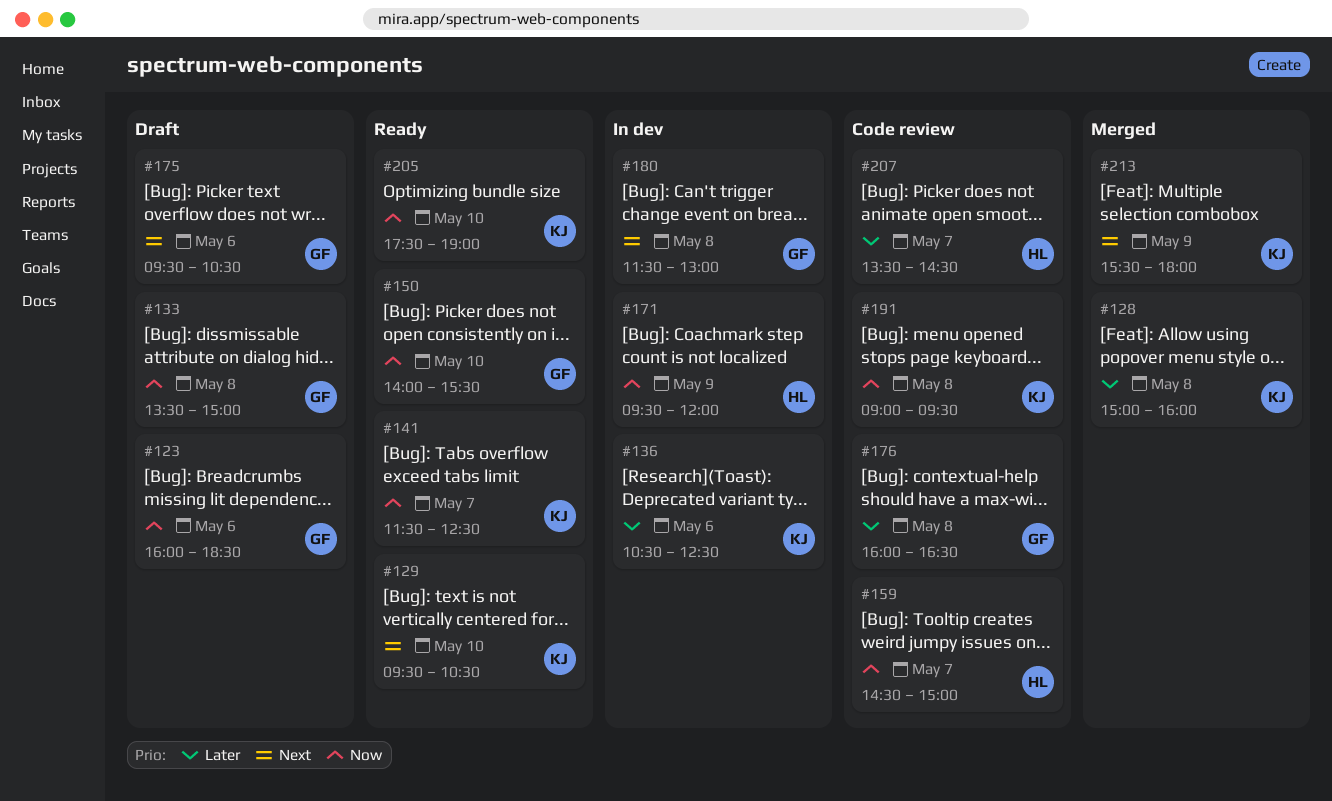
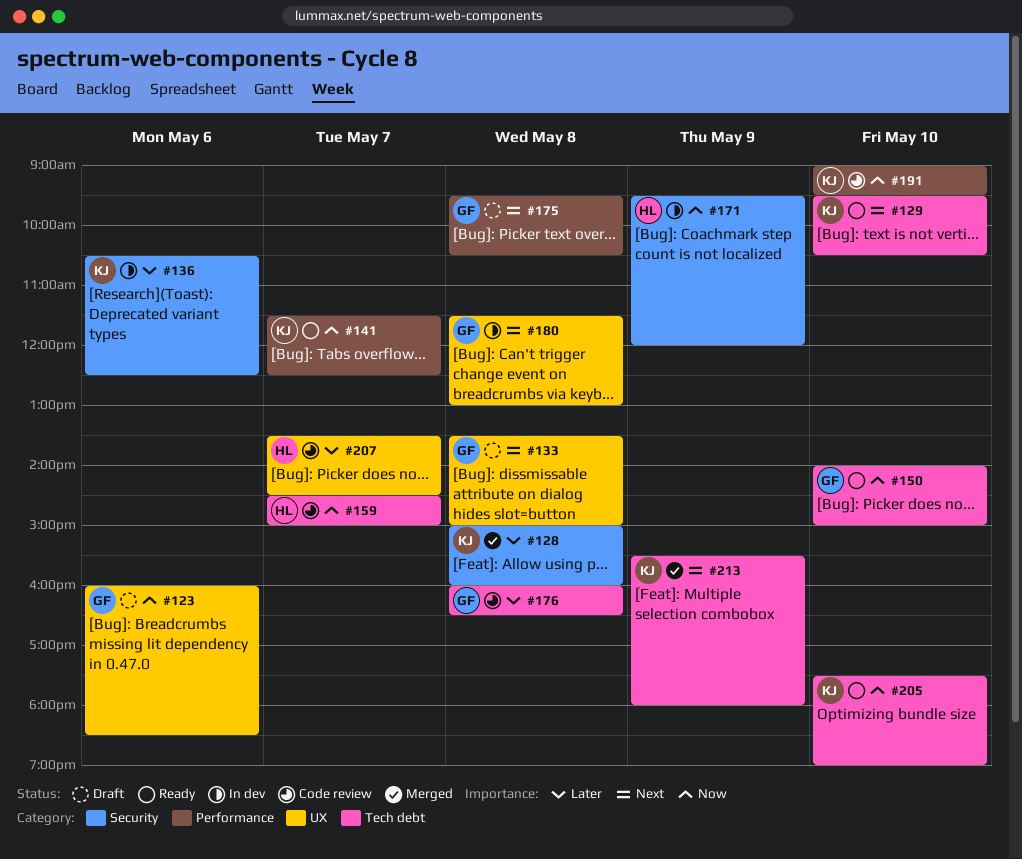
#133, priority: Now -> Next
#150, ends: 15:30 -> 15:00
#175, day: May 6 -> May 8
#191, day: May 8 -> May 10

